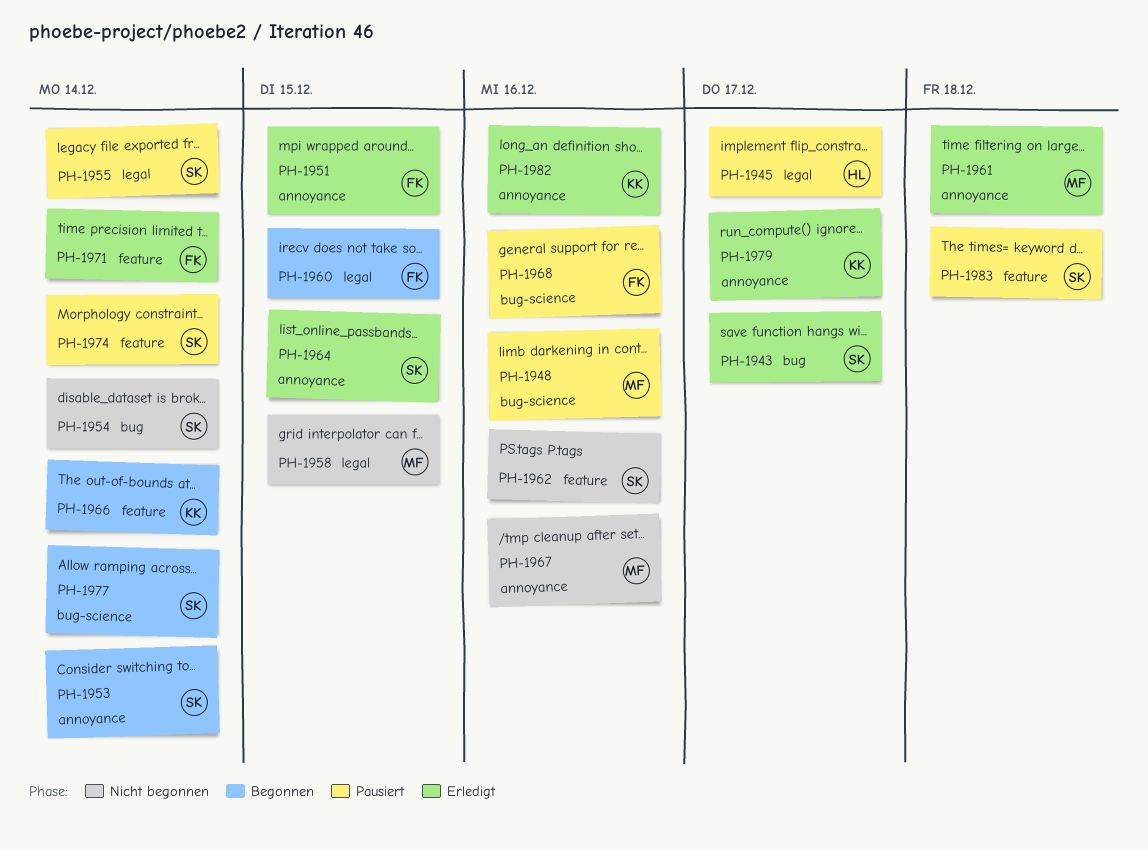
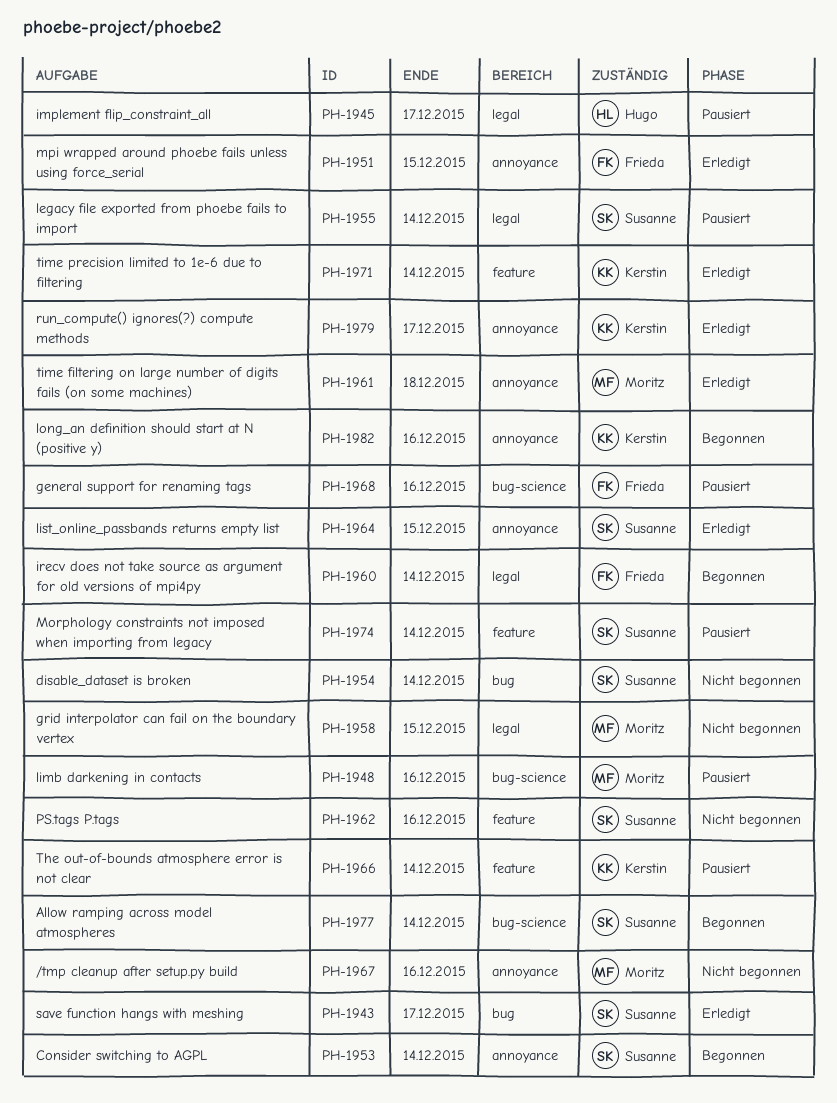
PH-1960, due: Dec 15 -> Dec 14
PH-1966, status: Begonnen -> Pausiert
PH-1971, owner: Frieda -> Kerstin
PH-1982, status: Erledigt -> Begonnen
PH-1983: present -> none

